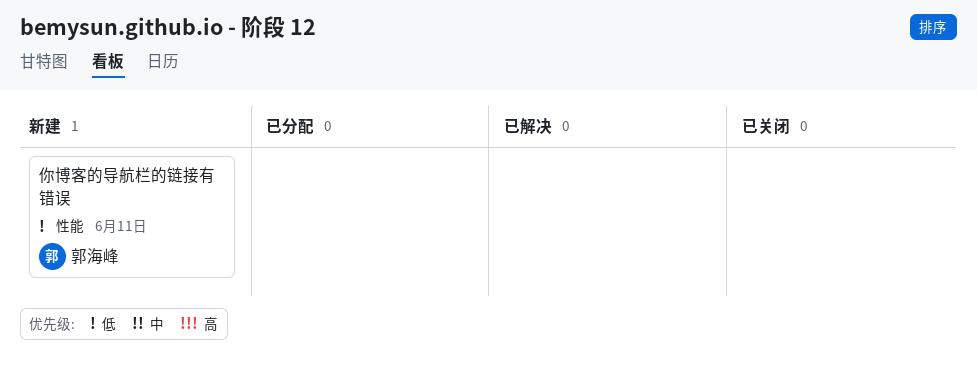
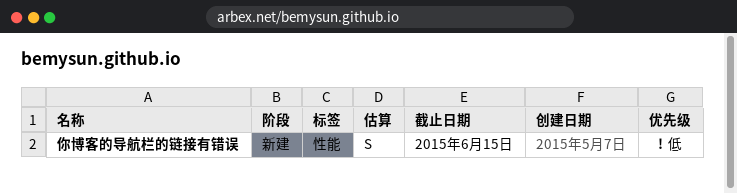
你博客的导航栏的链接有错误, due: Jun 11 -> Jun 15

